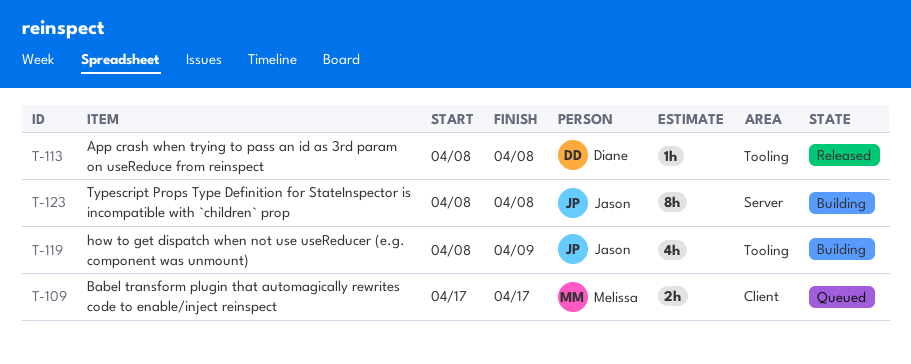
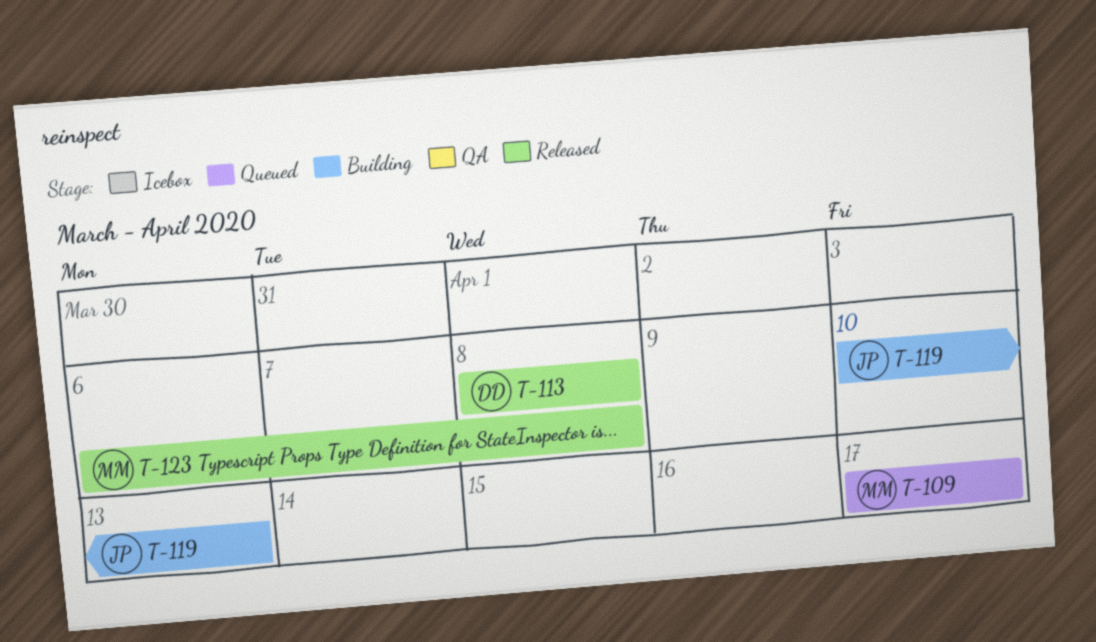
T-119, start: Apr 8 -> Apr 10
T-119, due: Apr 9 -> Apr 13
T-123, status: Building -> Released
T-123, owner: Jason -> Melissa
T-123, start: Apr 8 -> Apr 6

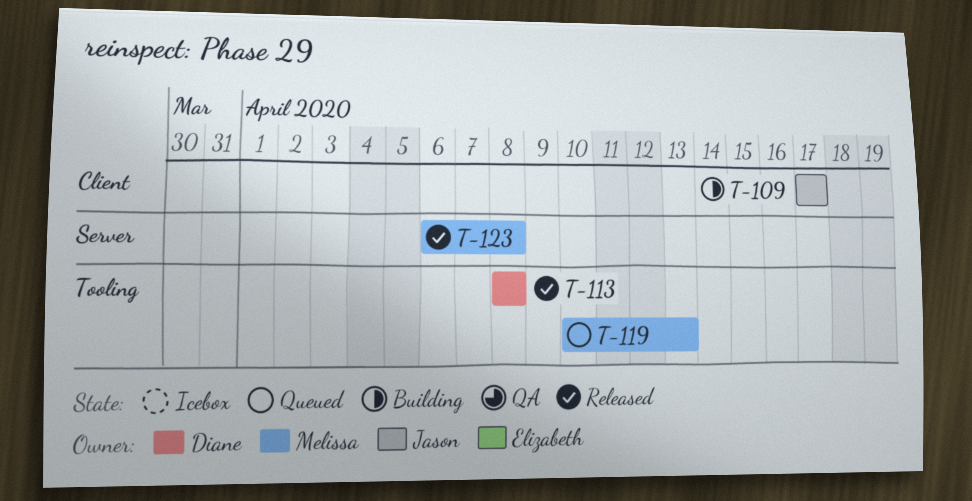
T-109, status: Queued -> Building
T-109, owner: Melissa -> Jason
T-119, status: Building -> Queued
T-119, owner: Jason -> Melissa

